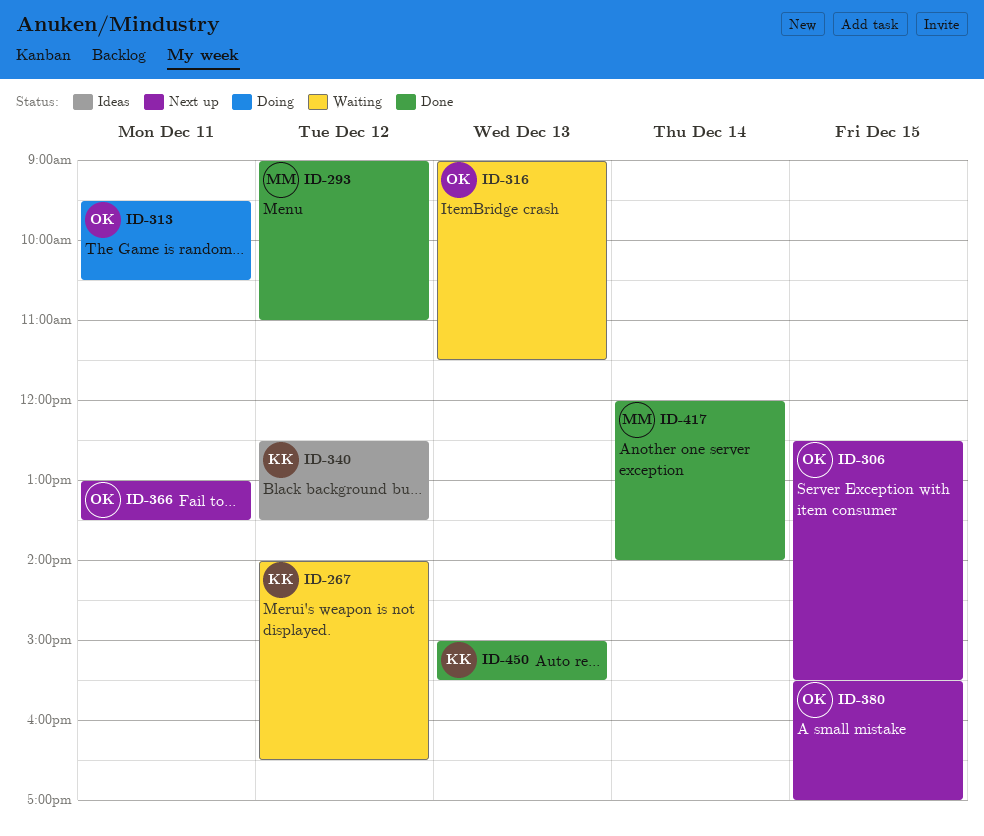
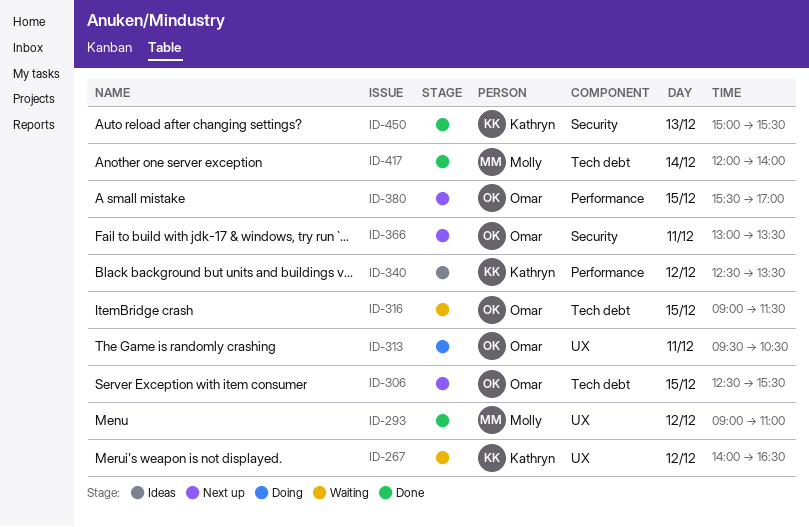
ID-316, day: Dec 13 -> Dec 15

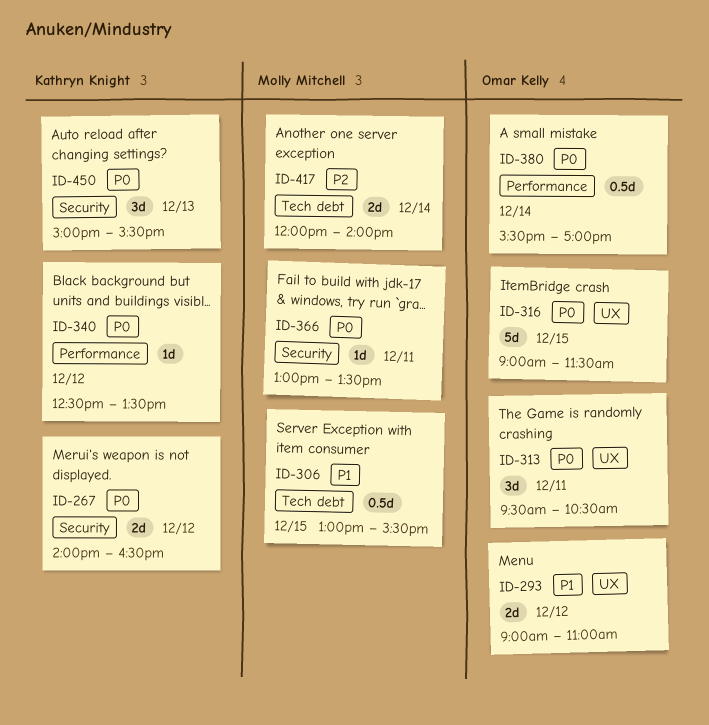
ID-267, label: UX -> Security
ID-293, owner: Molly Mitchell -> Omar Kelly
ID-306, owner: Omar Kelly -> Molly Mitchell
ID-306, begins: 12:30 -> 13:00
ID-316, label: Tech debt -> UX
ID-366, owner: Omar Kelly -> Molly Mitchell
ID-380, day: Dec 15 -> Dec 14

